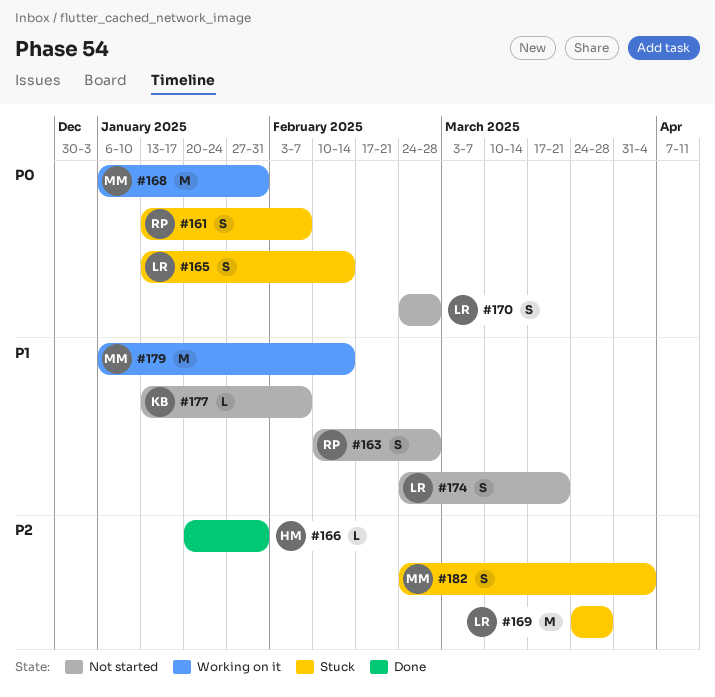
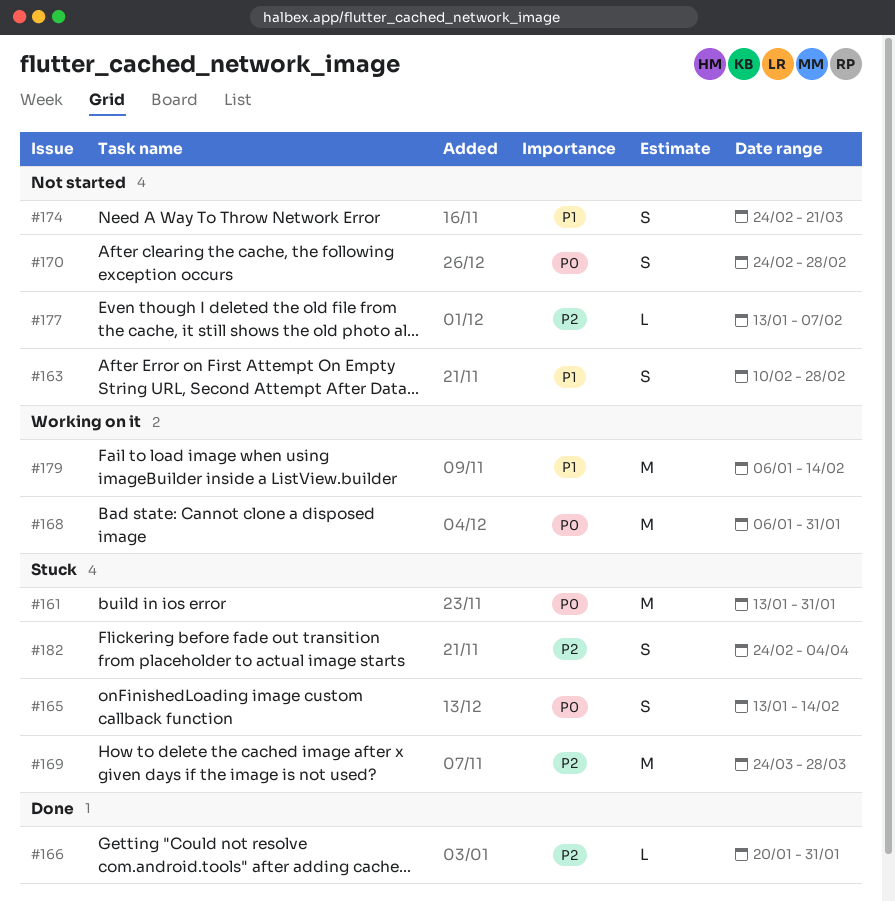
#161, estimate: S -> M
#161, due: Feb 7 -> Jan 31
#177, priority: P1 -> P2

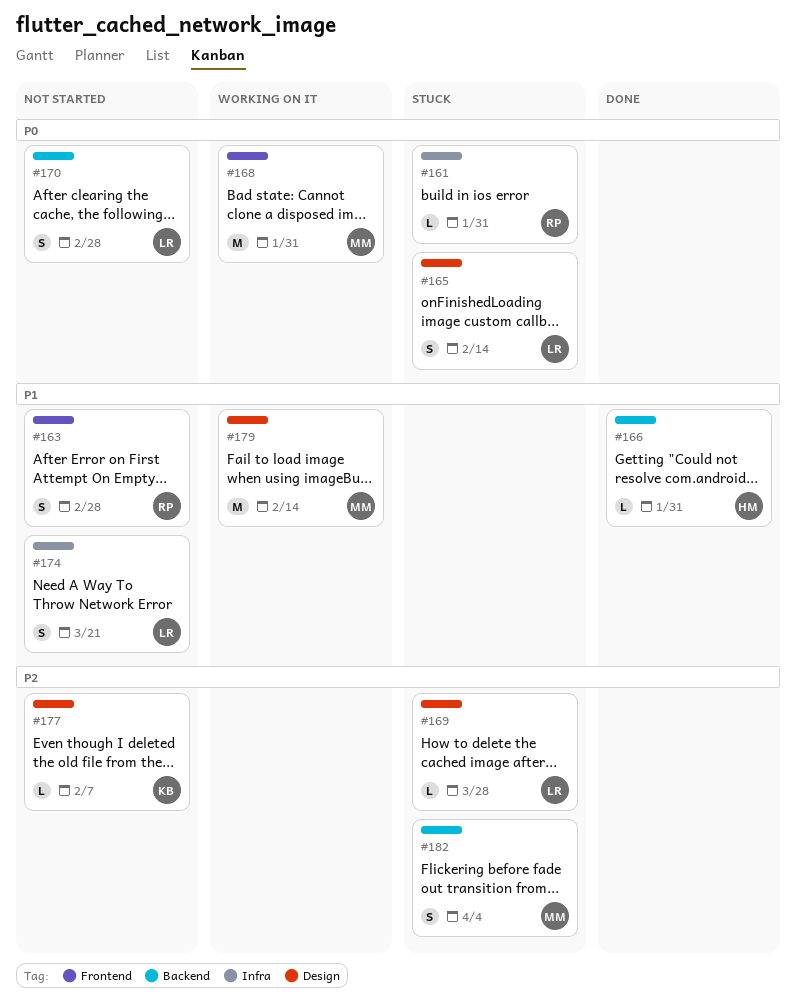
#161, estimate: M -> L
#166, priority: P2 -> P1
#169, estimate: M -> L

